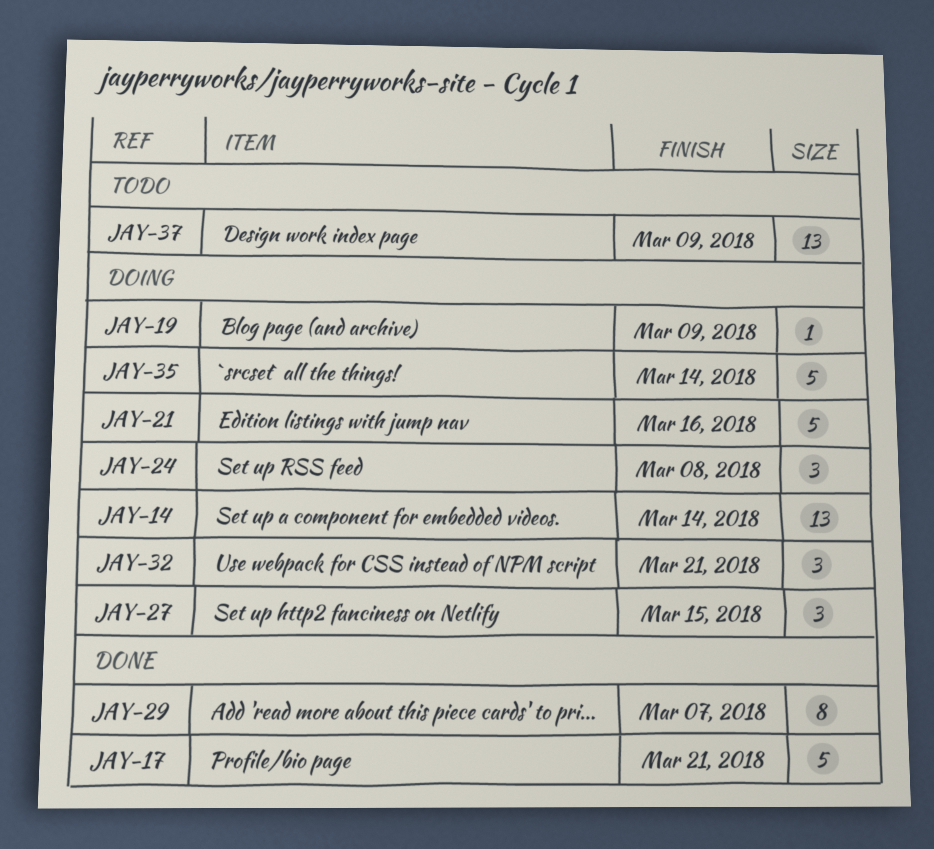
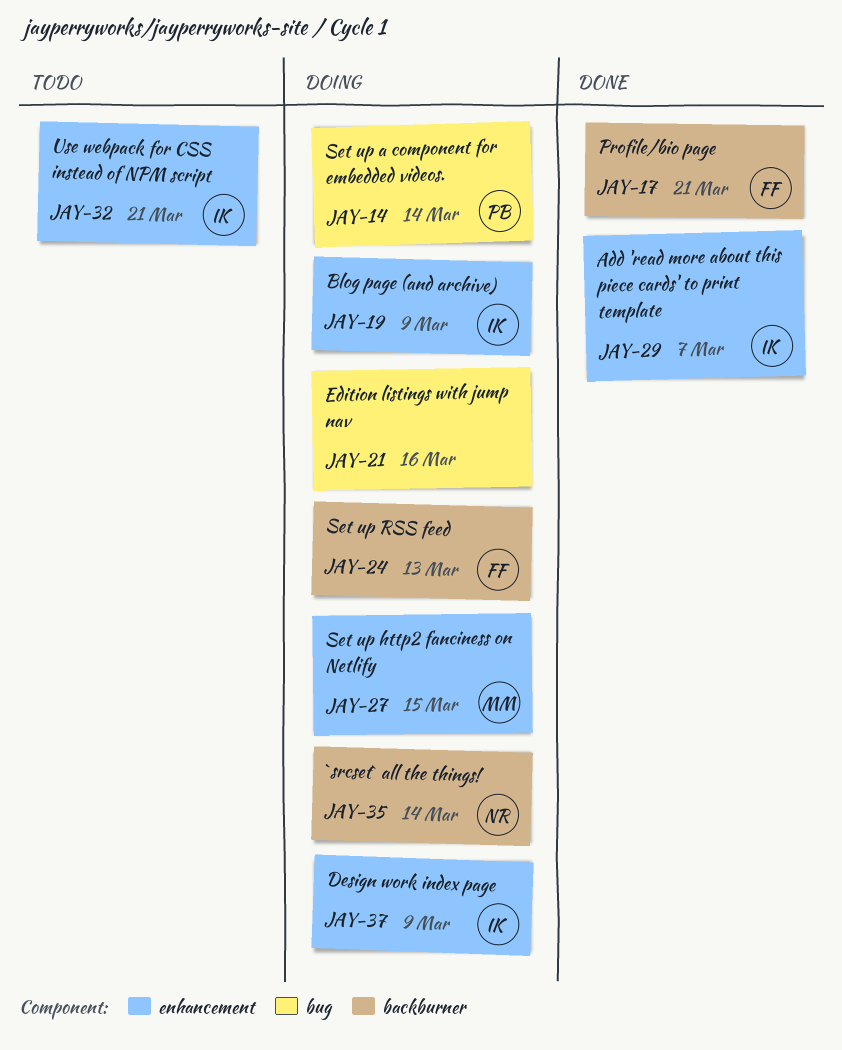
JAY-24, due: Mar 8 -> Mar 13
JAY-32, status: Doing -> Todo
JAY-37, status: Todo -> Doing

